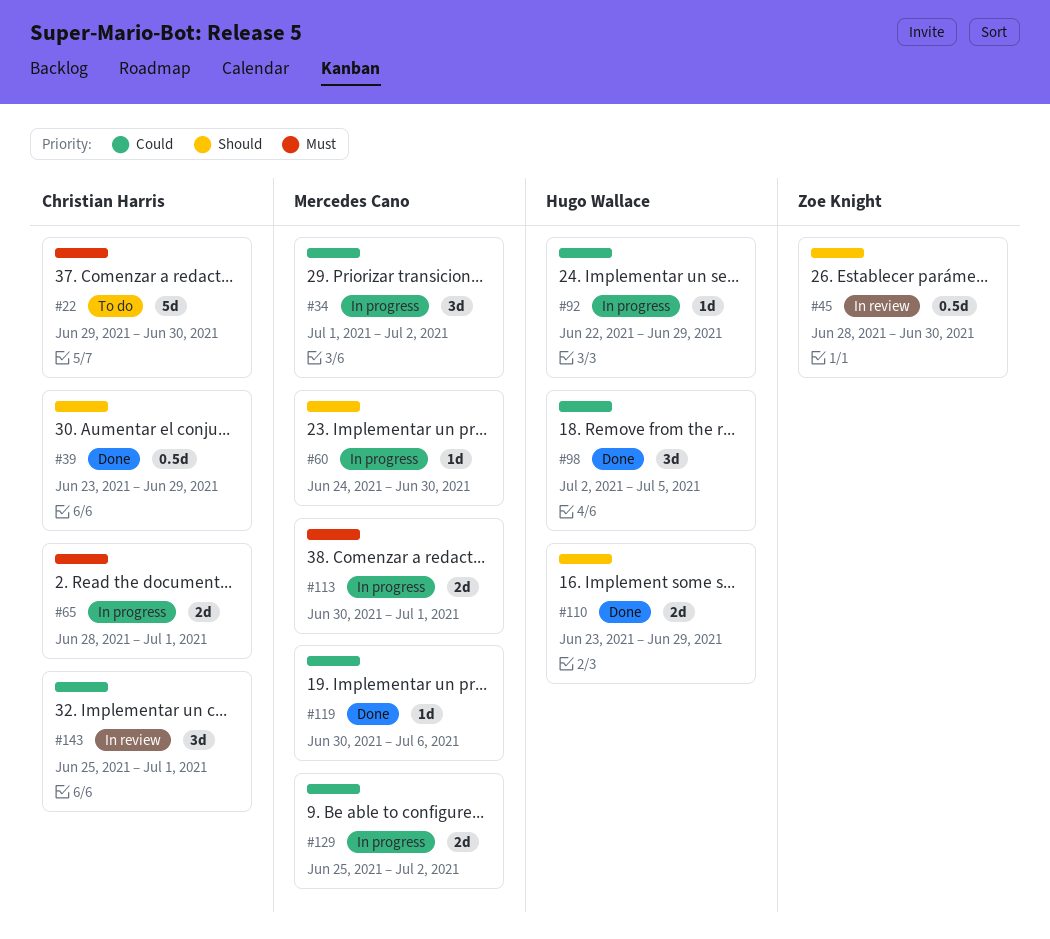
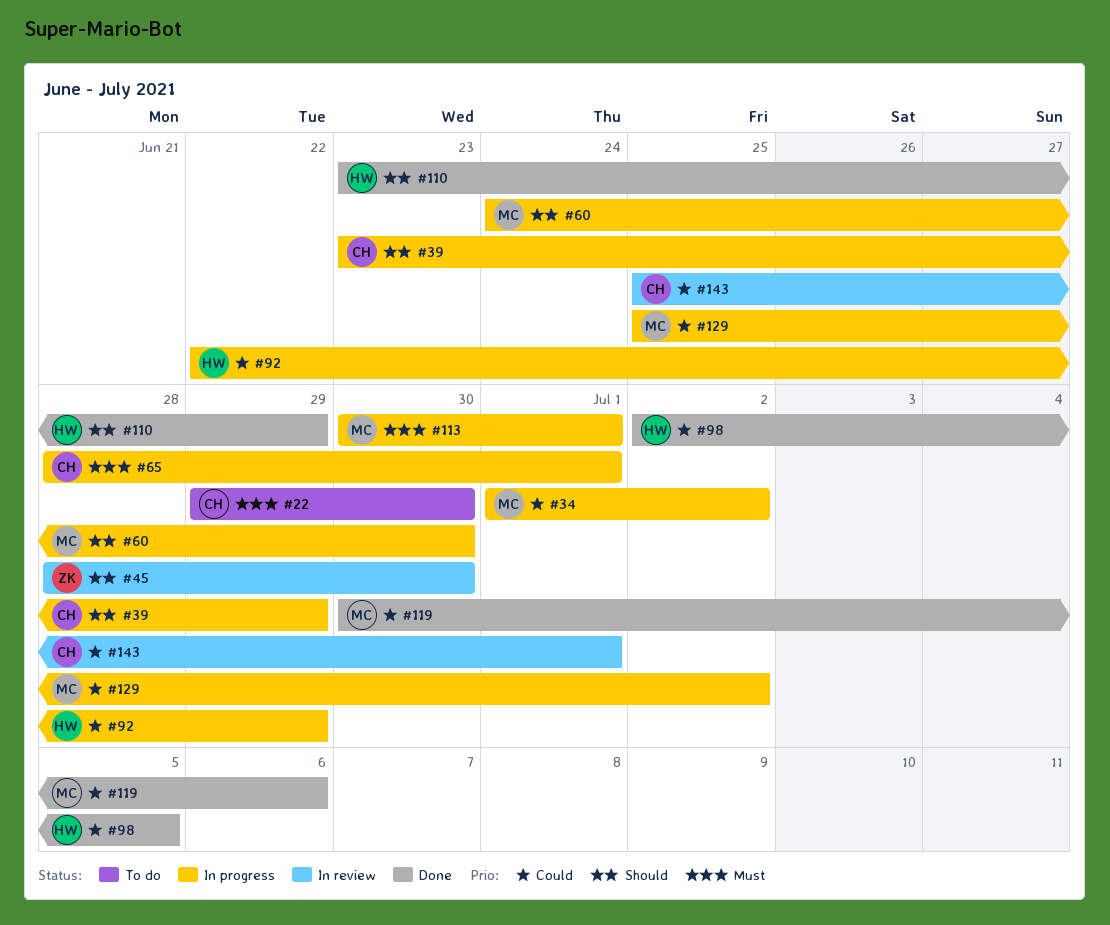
#39, status: Done -> In progress

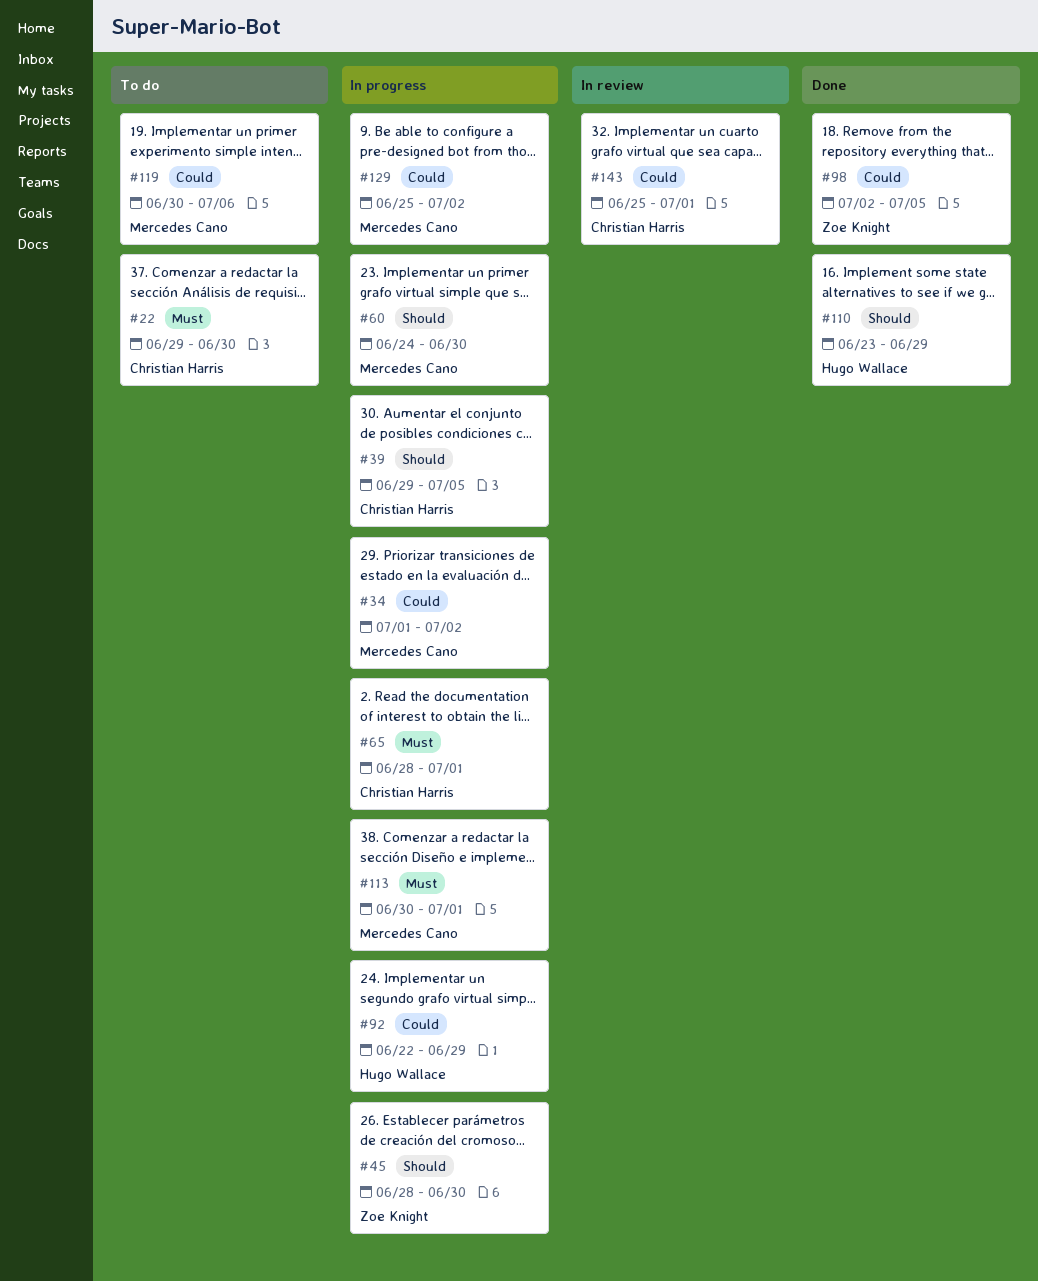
#39, start: Jun 23 -> Jun 29
#39, due: Jun 29 -> Jul 5
#45, status: In review -> In progress
#98, owner: Hugo Wallace -> Zoe Knight
#119, status: Done -> To do

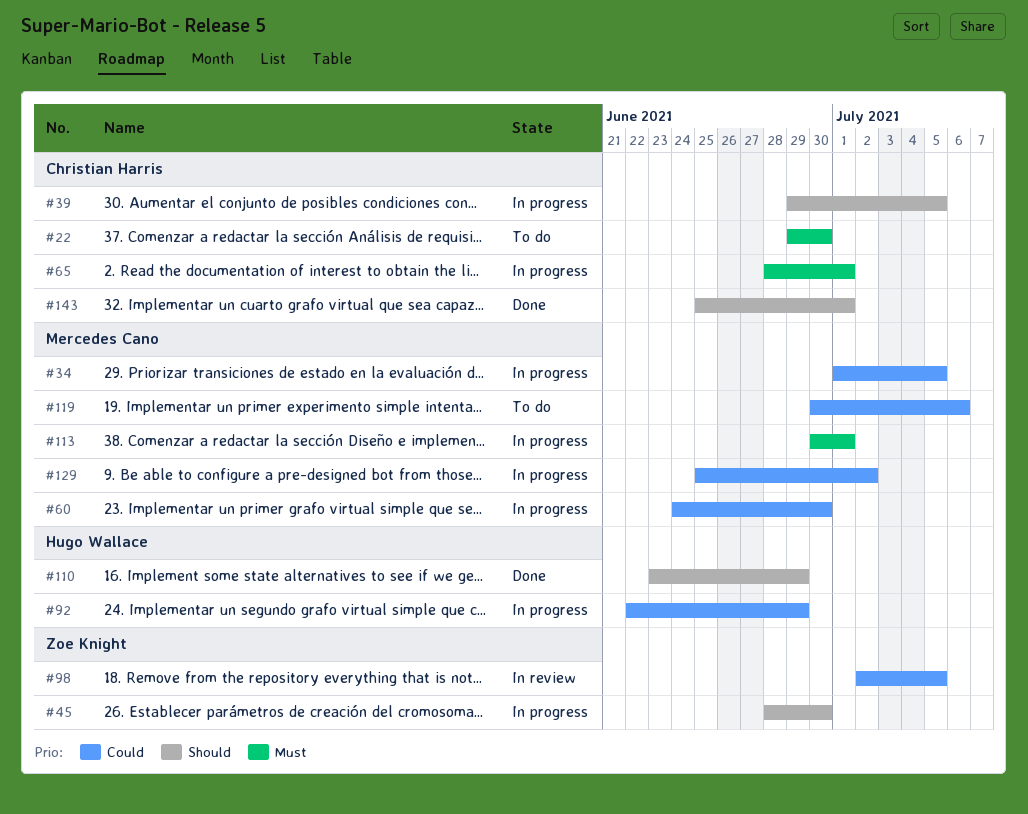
#34, due: Jul 2 -> Jul 5
#60, priority: Should -> Could
#98, status: Done -> In review
#143, status: In review -> Done
#143, priority: Could -> Should

